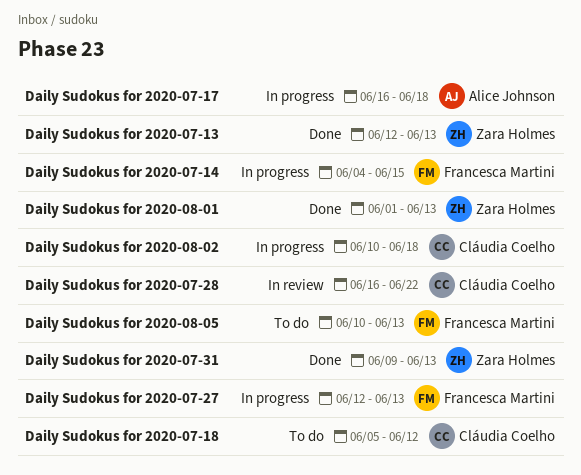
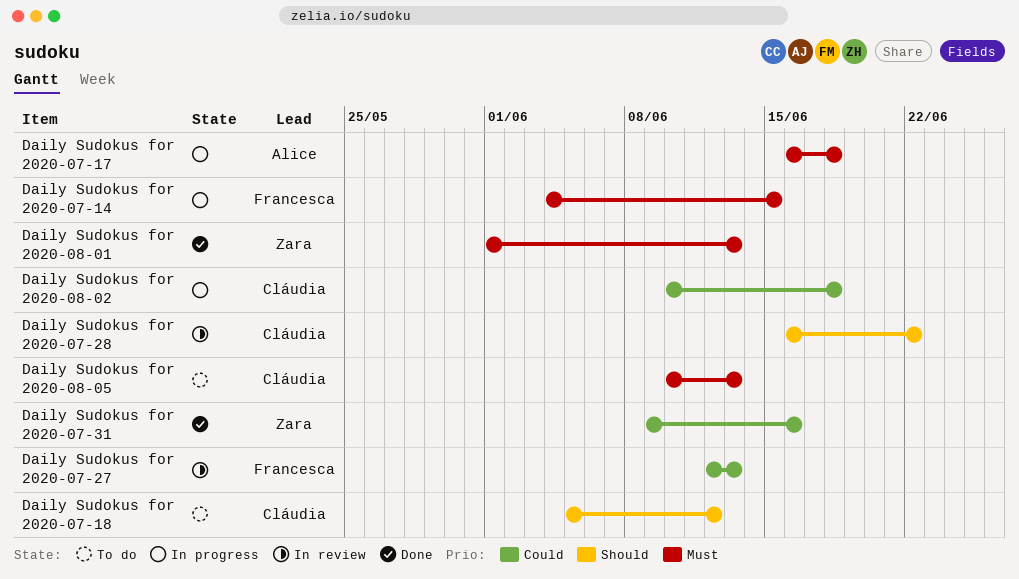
Daily Sudokus for 2020-07-13: present -> none
Daily Sudokus for 2020-07-27, status: In progress -> In review
Daily Sudokus for 2020-07-31, due: Jun 13 -> Jun 16
Daily Sudokus for 2020-08-05, owner: Francesca Martini -> Cláudia Coelho

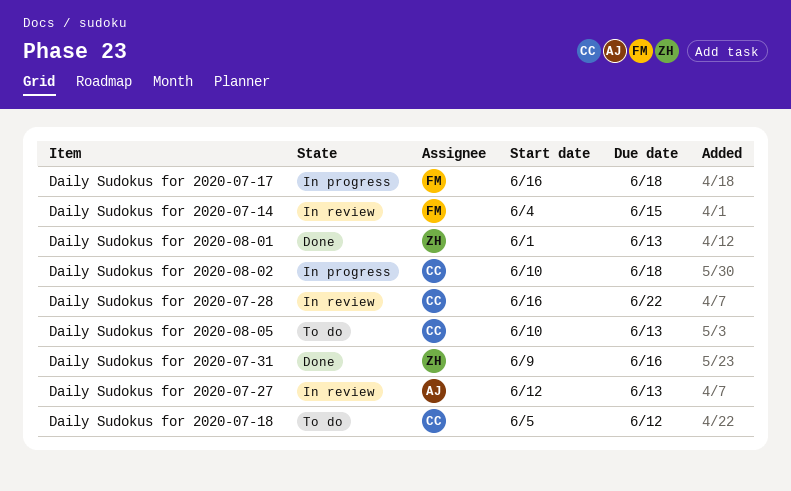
Daily Sudokus for 2020-07-14, status: In progress -> In review
Daily Sudokus for 2020-07-17, owner: Alice -> Francesca
Daily Sudokus for 2020-07-27, owner: Francesca -> Alice

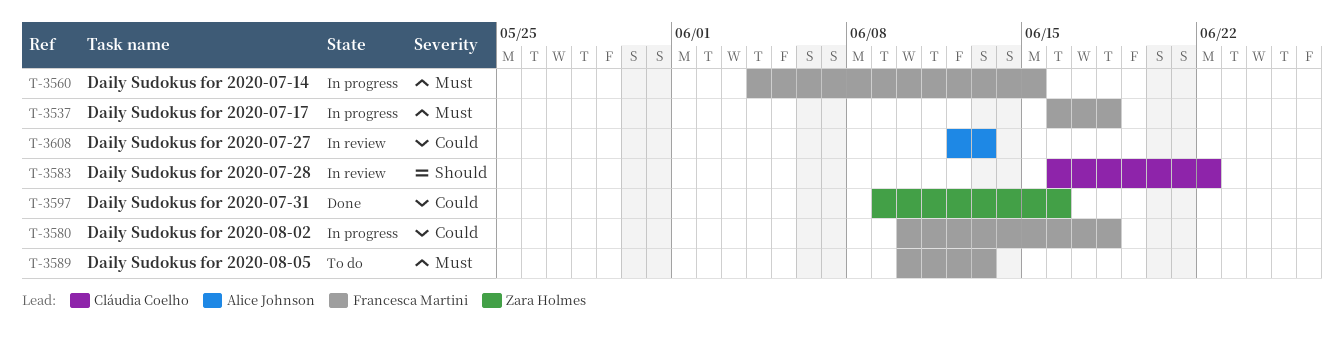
Daily Sudokus for 2020-07-14, status: In review -> In progress
Daily Sudokus for 2020-07-18: present -> none
Daily Sudokus for 2020-08-01: present -> none
Daily Sudokus for 2020-08-02, owner: Cláudia Coelho -> Francesca Martini
Daily Sudokus for 2020-08-05, owner: Cláudia Coelho -> Francesca Martini

